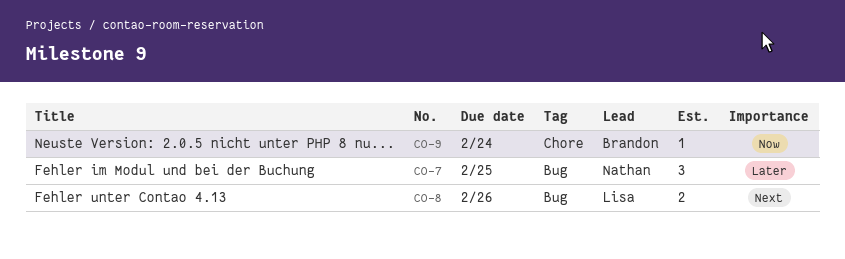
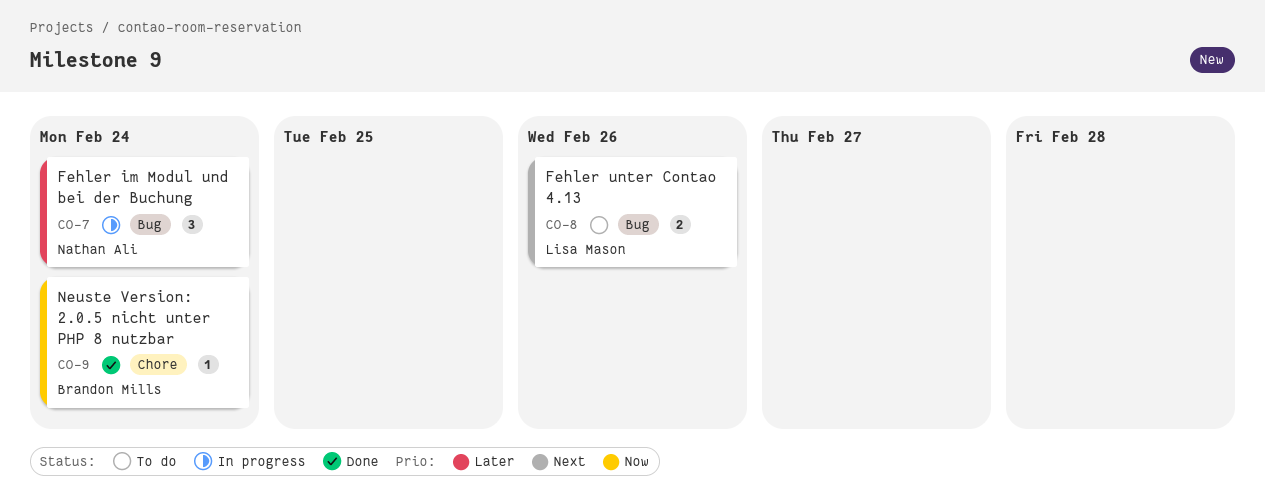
CO-7, due: Feb 25 -> Feb 24

